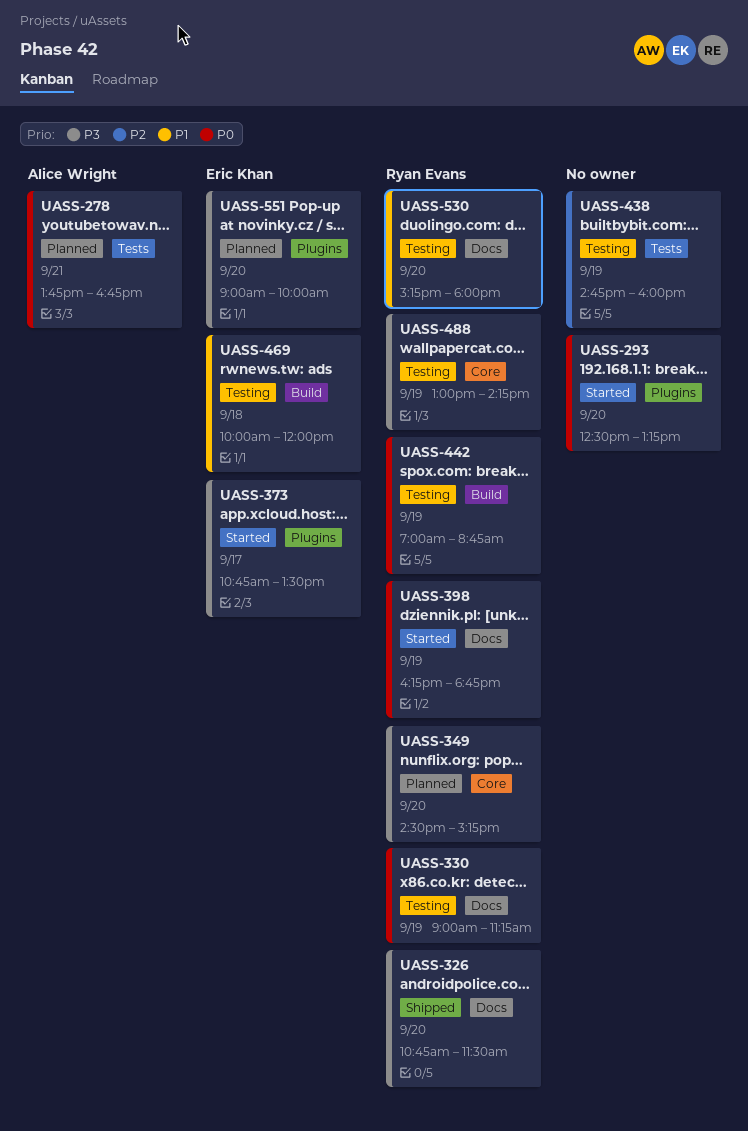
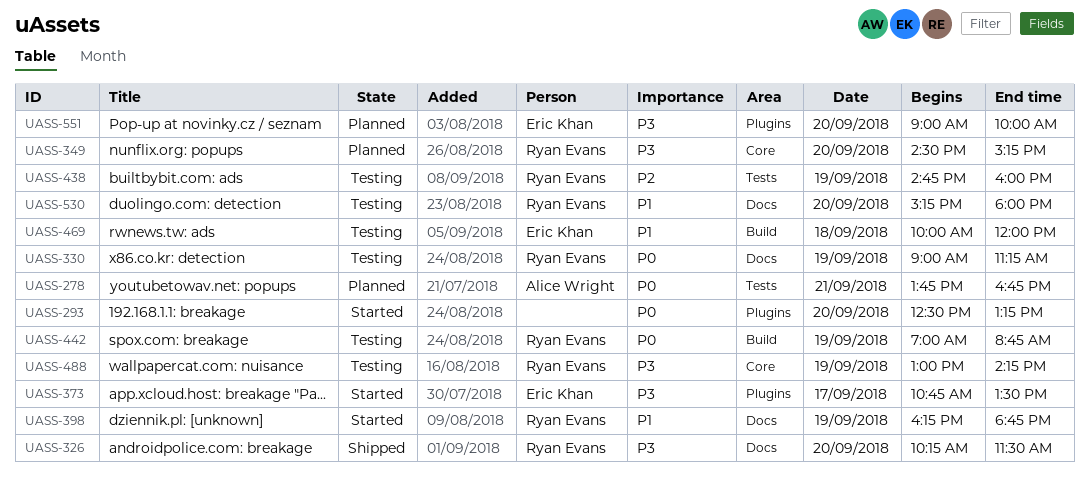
UASS-326, begins: 10:45 -> 10:15
UASS-398, priority: P0 -> P1
UASS-438, owner: none -> Ryan Evans

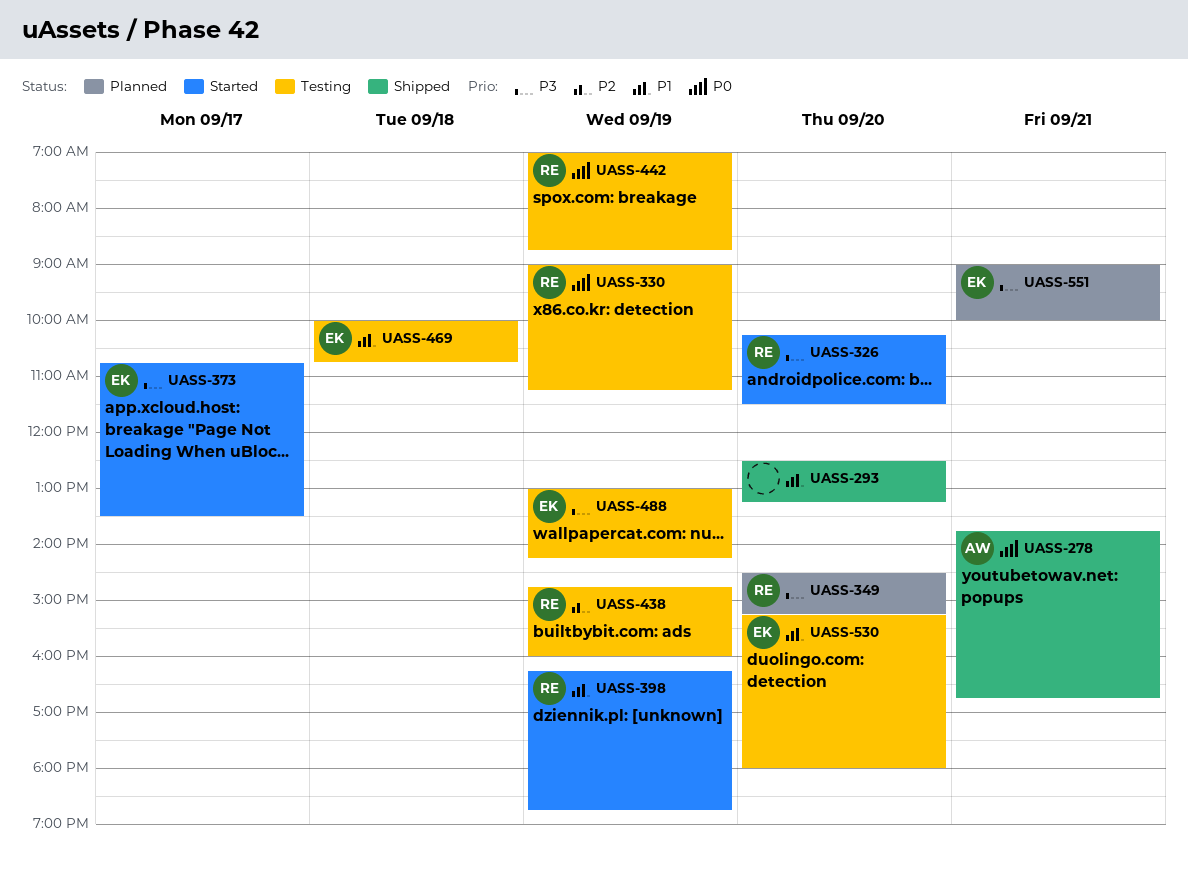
UASS-278, status: Planned -> Shipped
UASS-293, status: Started -> Shipped
UASS-293, priority: P0 -> P1
UASS-326, status: Shipped -> Started
UASS-469, ends: 12:00 -> 10:45
UASS-488, owner: Ryan Evans -> Eric Khan
UASS-530, owner: Ryan Evans -> Eric Khan
UASS-551, day: Sep 20 -> Sep 21

